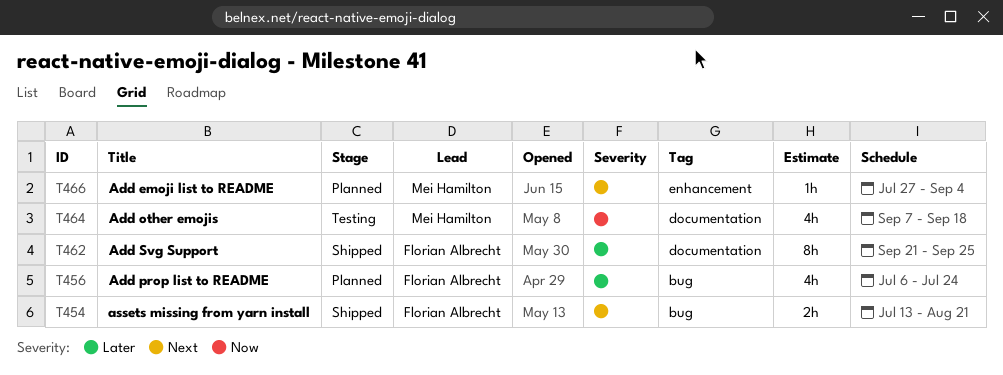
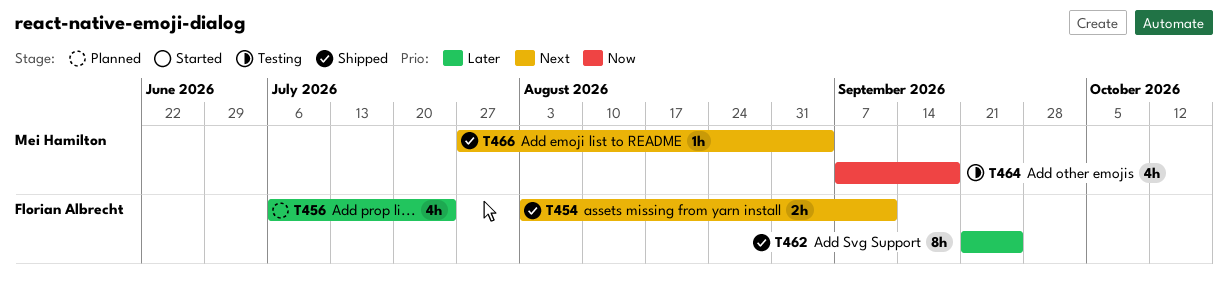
T454, start: Jul 13 -> Aug 3
T454, due: Aug 21 -> Sep 11
T466, status: Planned -> Shipped

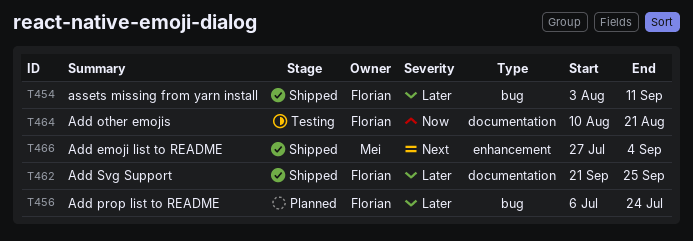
T454, priority: Next -> Later
T464, owner: Mei Hamilton -> Florian Albrecht
T464, start: Sep 7 -> Aug 10
T464, due: Sep 18 -> Aug 21

